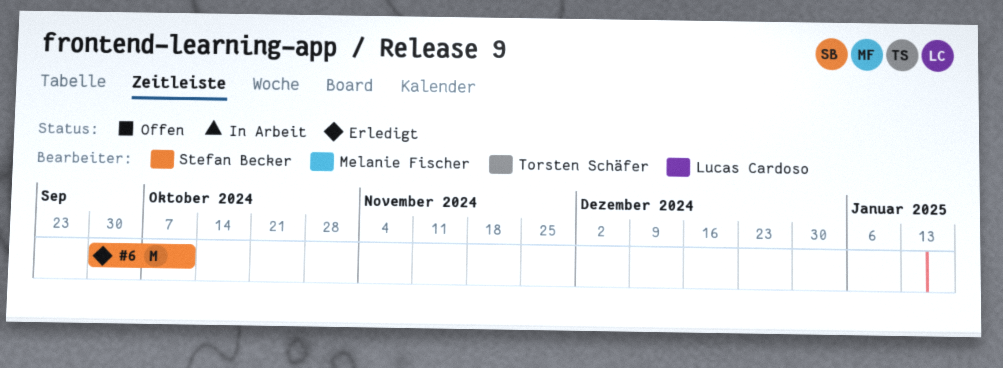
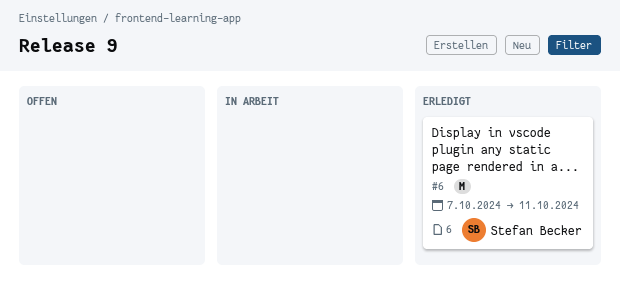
#6, start: Sep 30 -> Oct 7

